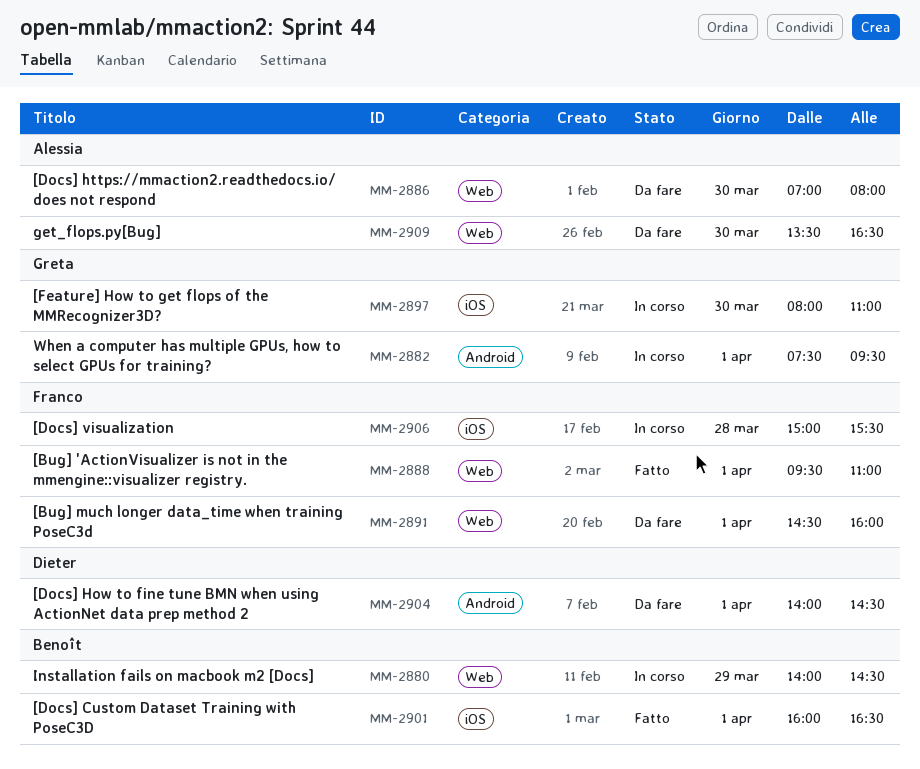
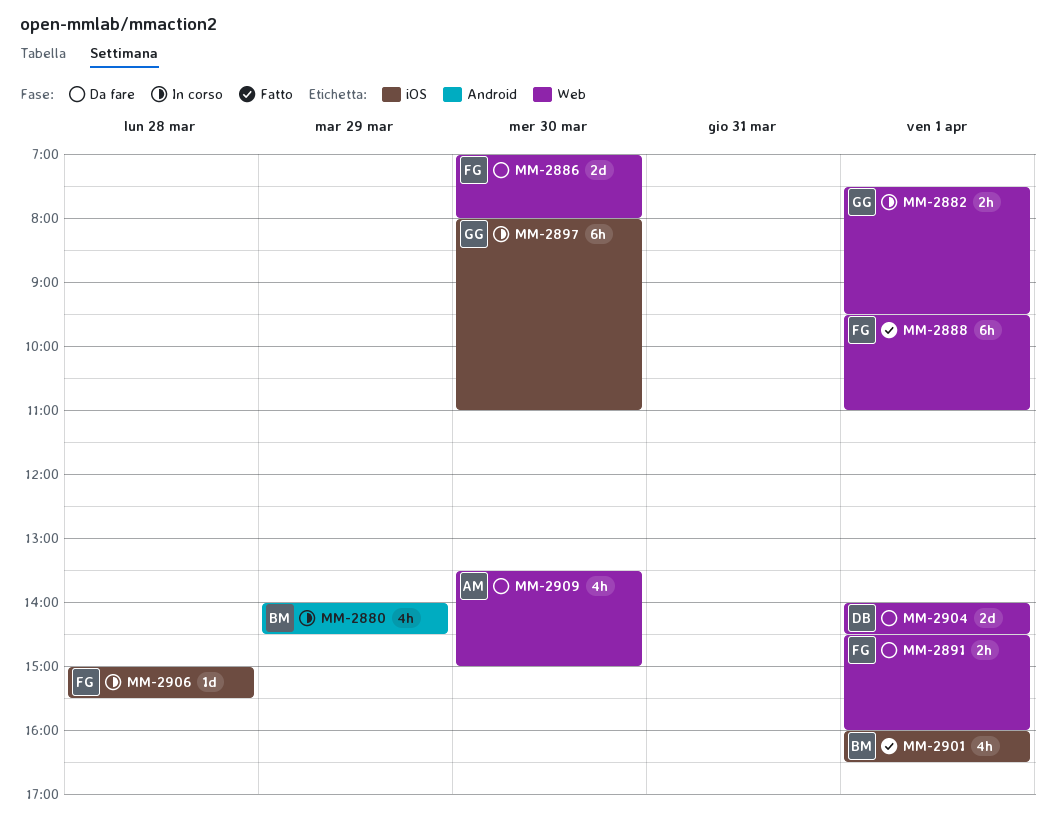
MM-2880, label: Web -> Android
MM-2882, label: Android -> Web
MM-2886, owner: Alessia -> Franco
MM-2904, label: Android -> Web
MM-2909, ends: 16:30 -> 15:00

